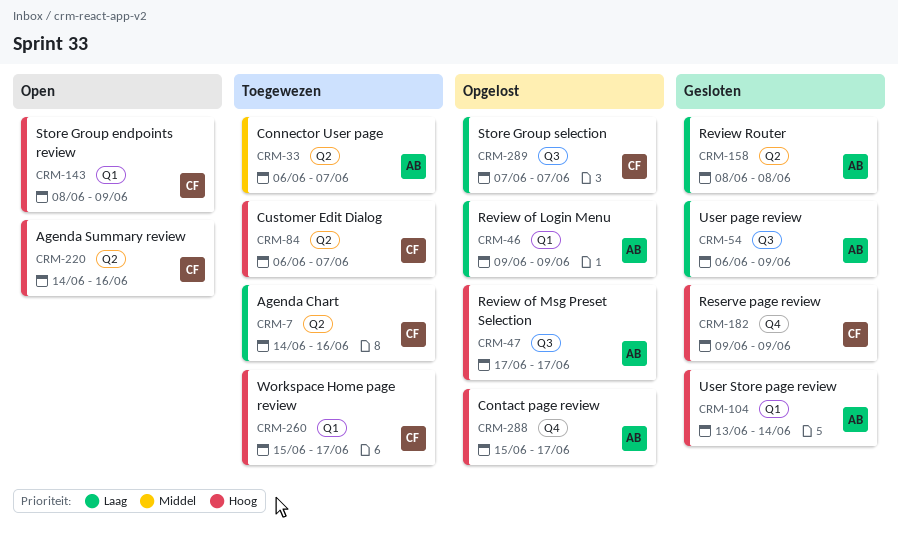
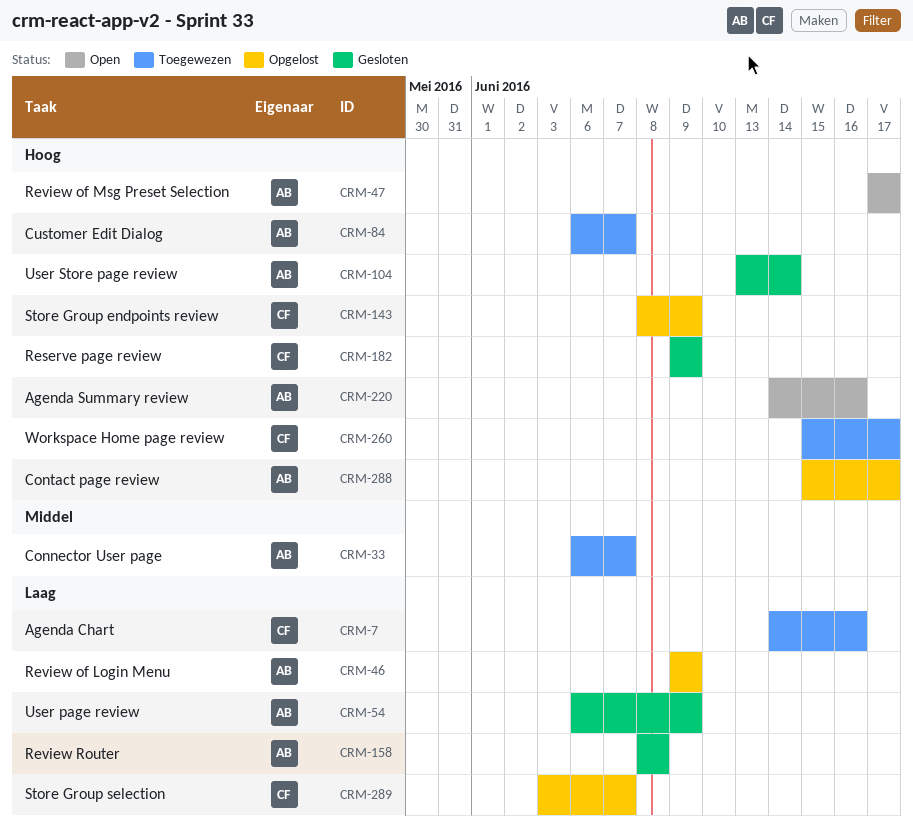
CRM-47, status: Opgelost -> Open
CRM-84, owner: CF -> AB
CRM-143, status: Open -> Opgelost
CRM-220, owner: CF -> AB
CRM-289, start: Jun 7 -> Jun 3

